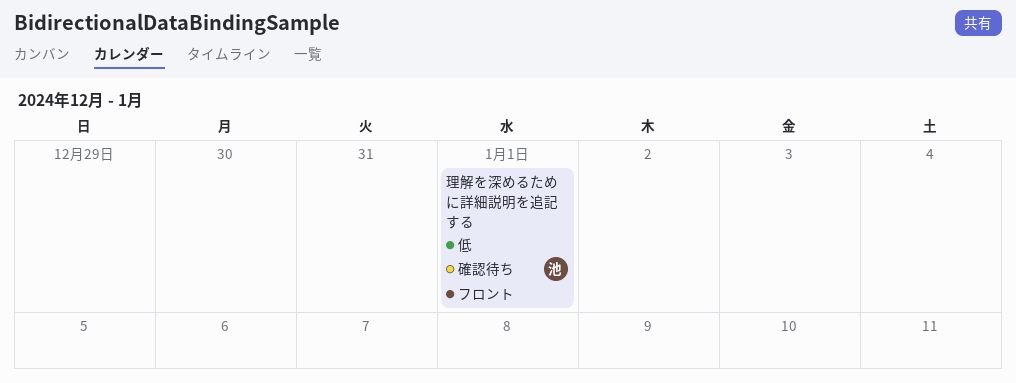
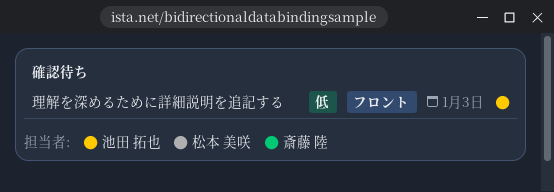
理解を深めるために詳細説明を追記する, due: Jan 1 -> Jan 3

